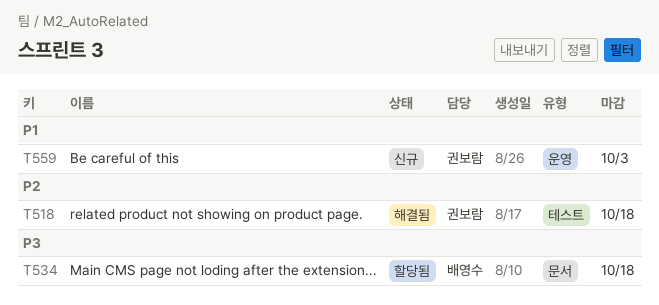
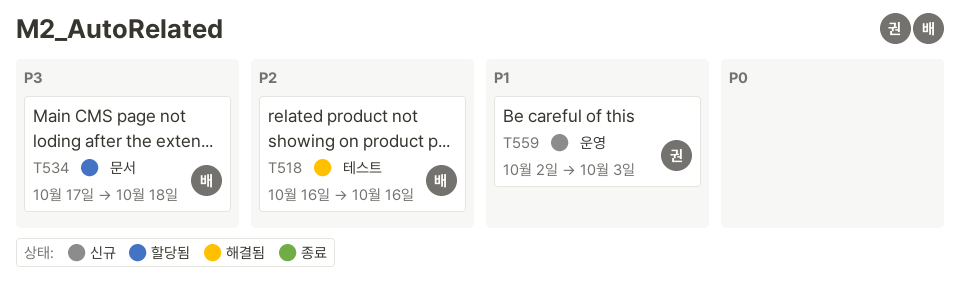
T518, owner: 권보람 -> 배영수
T518, due: Oct 18 -> Oct 16

